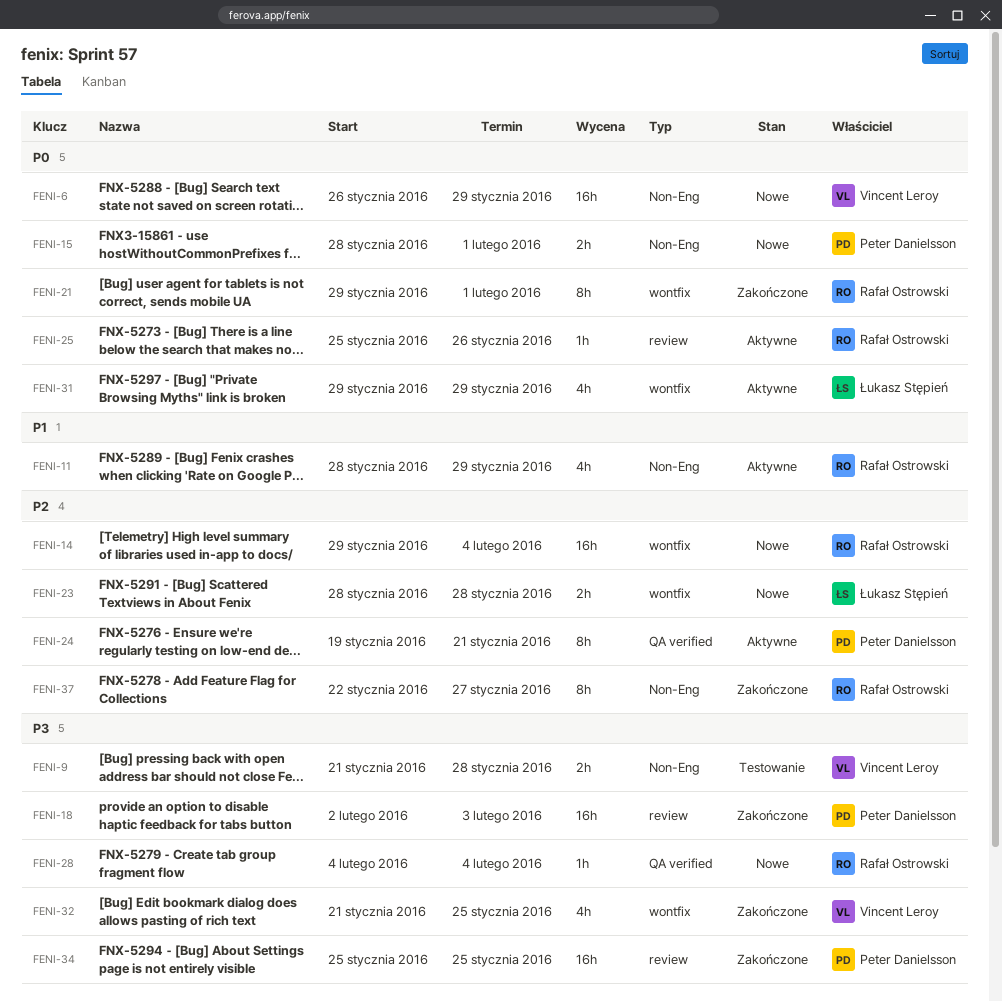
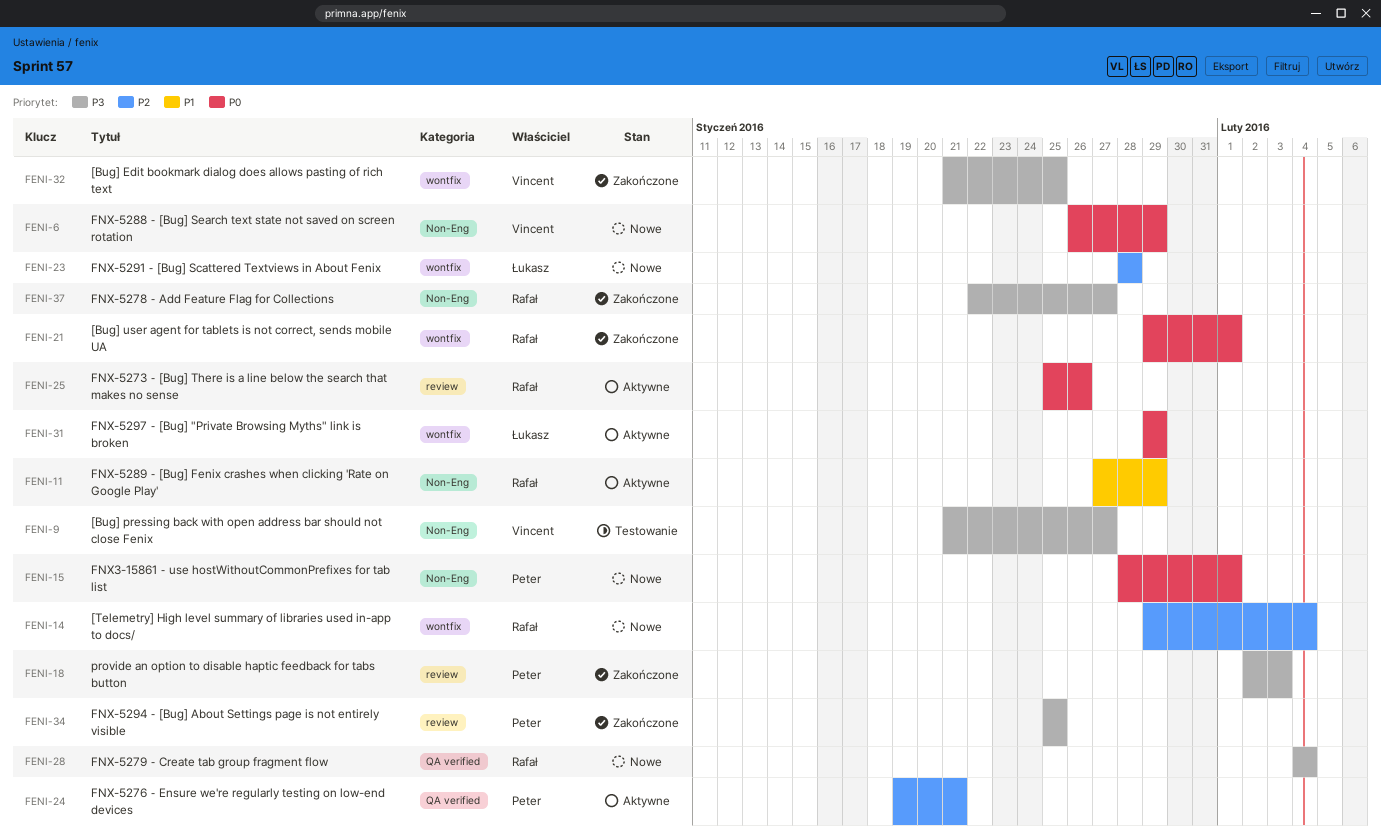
FENI-9, due: Jan 28 -> Jan 27
FENI-11, start: Jan 28 -> Jan 27
FENI-37, priority: P2 -> P3

